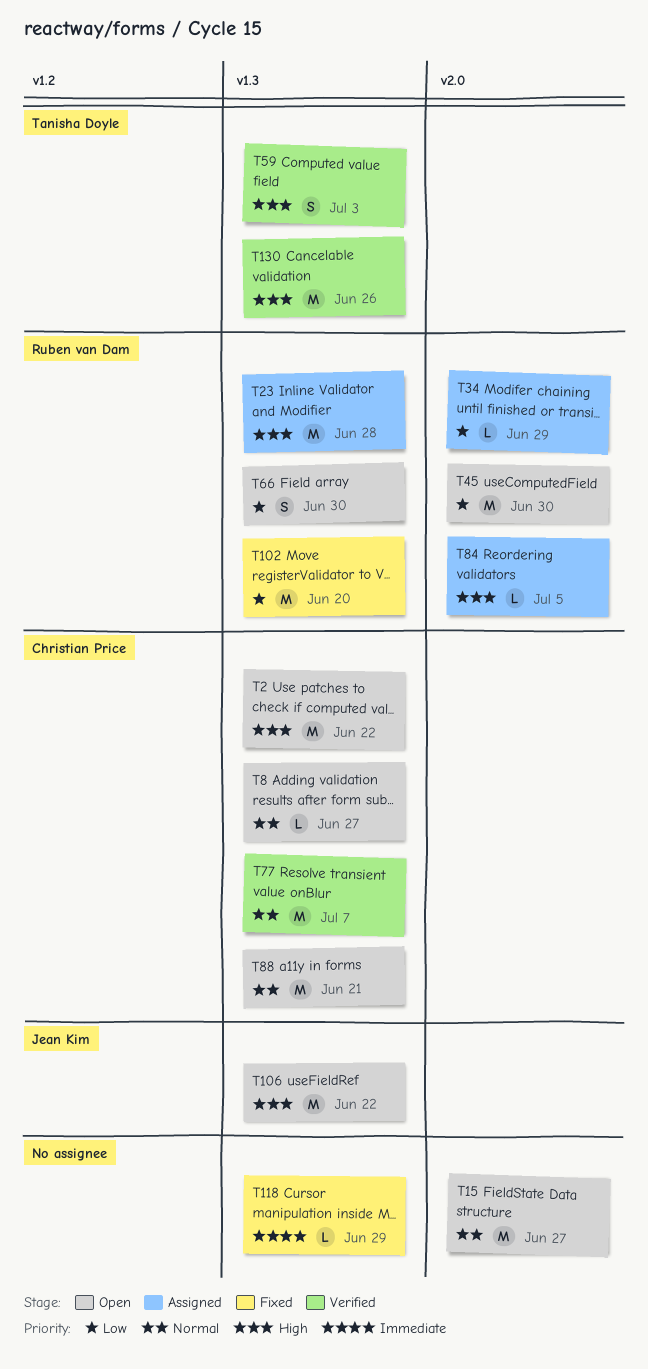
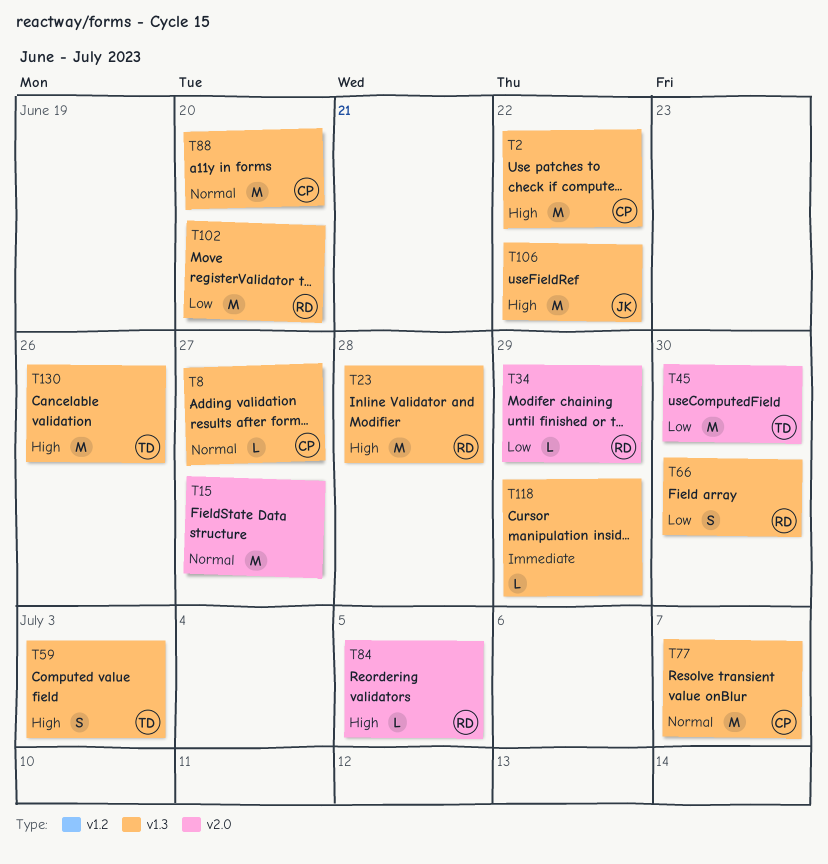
T45, owner: Ruben van Dam -> Tanisha Doyle
T88, due: Jun 21 -> Jun 20

